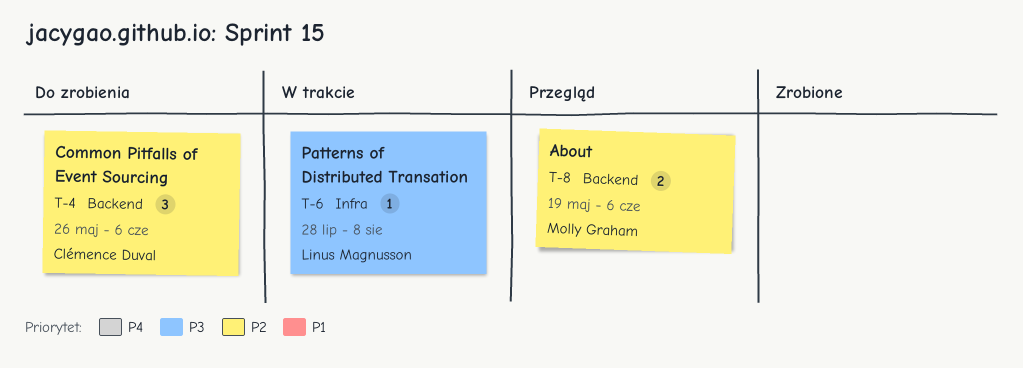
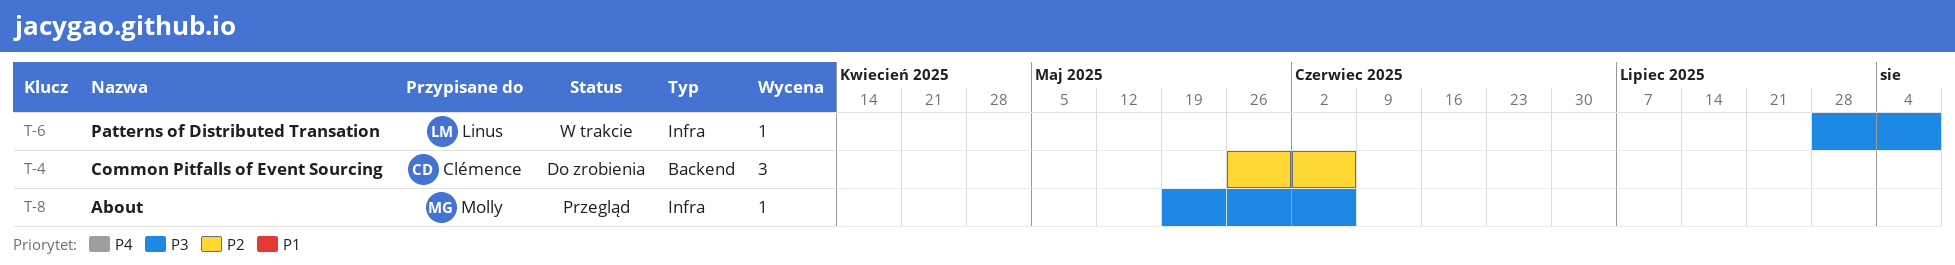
T-8, priority: P2 -> P3
T-8, label: Backend -> Infra
T-8, estimate: 2 -> 1

